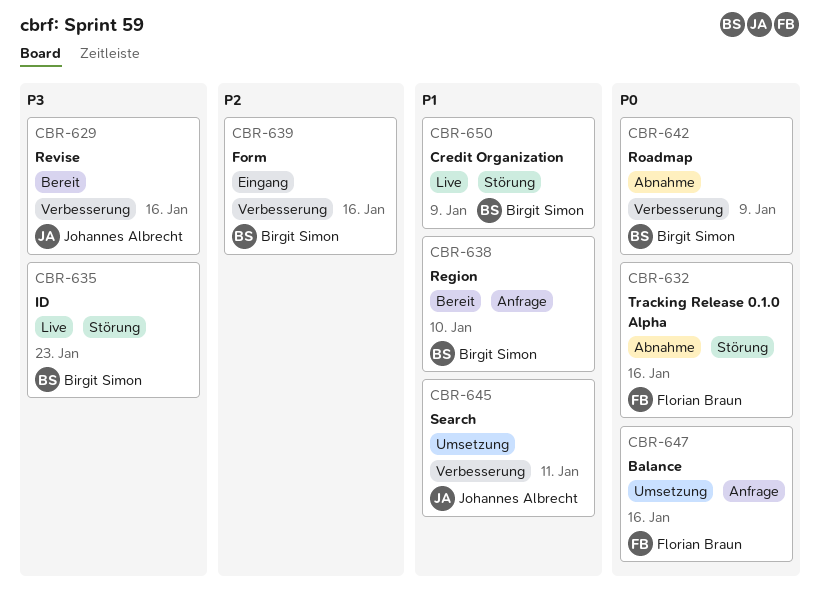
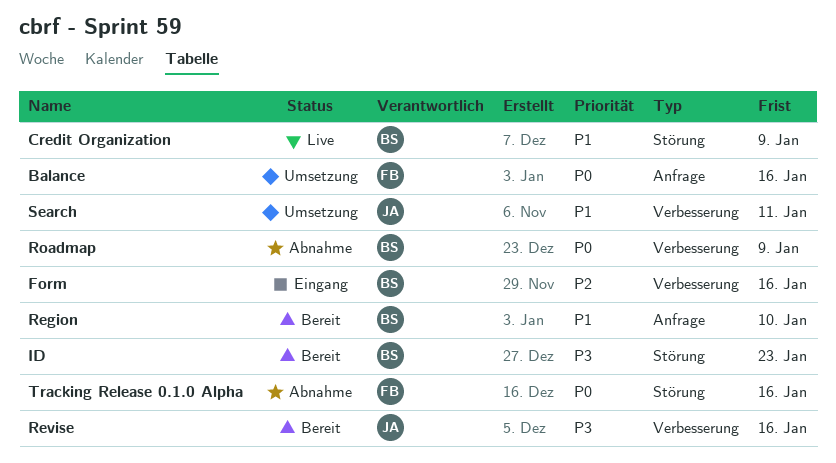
ID, status: Live -> Bereit

